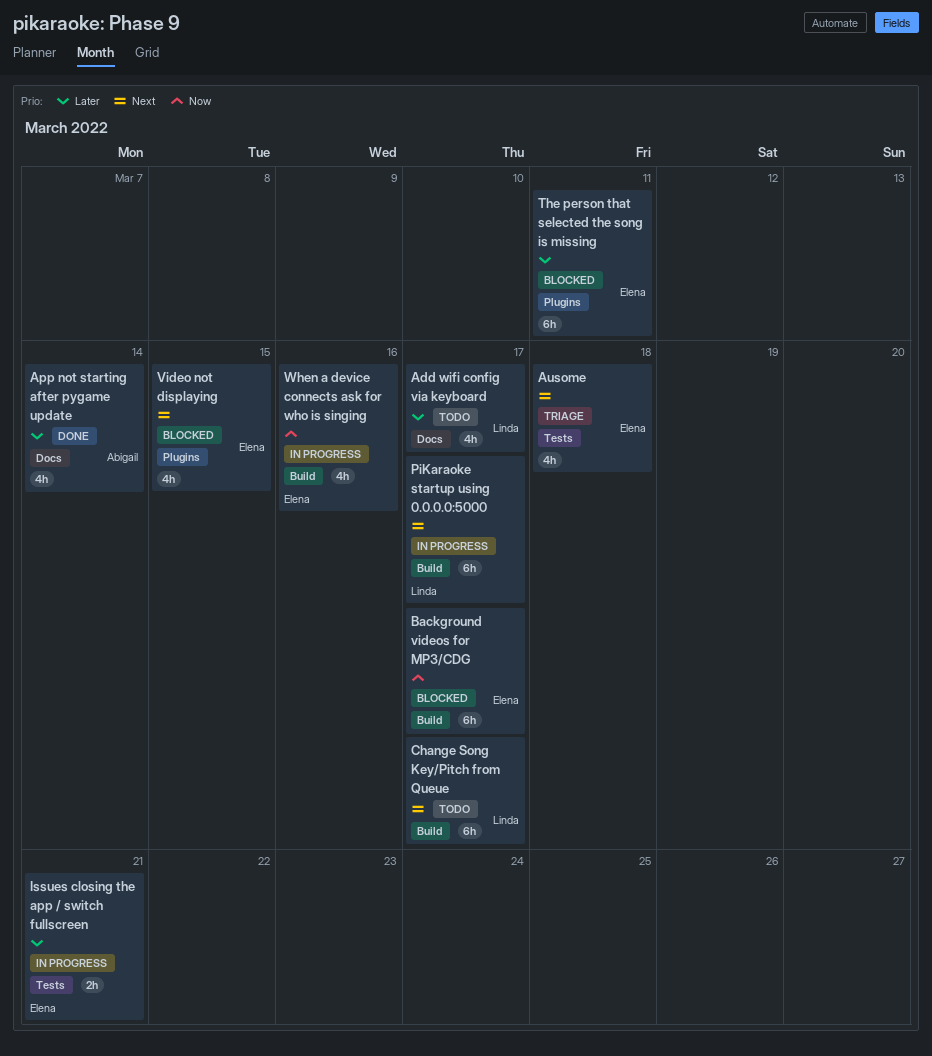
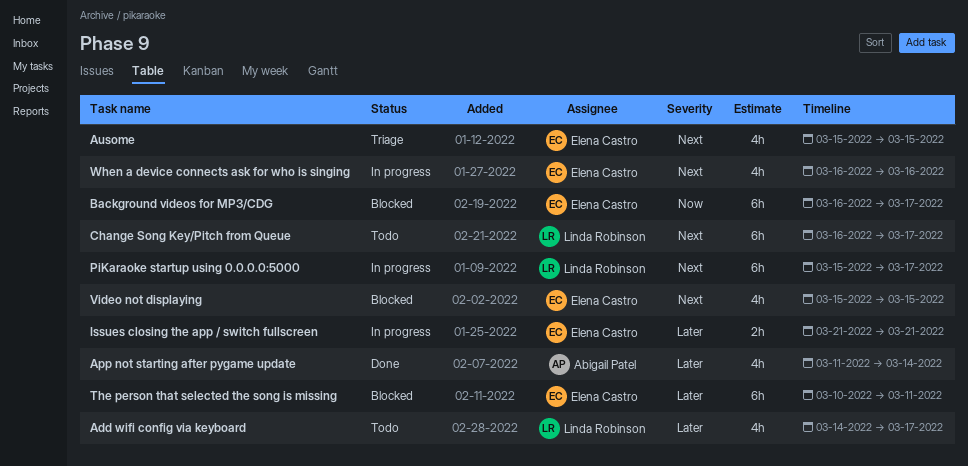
Ausome, due: Mar 18 -> Mar 15
When a device connects ask for who is singing, priority: Now -> Next

